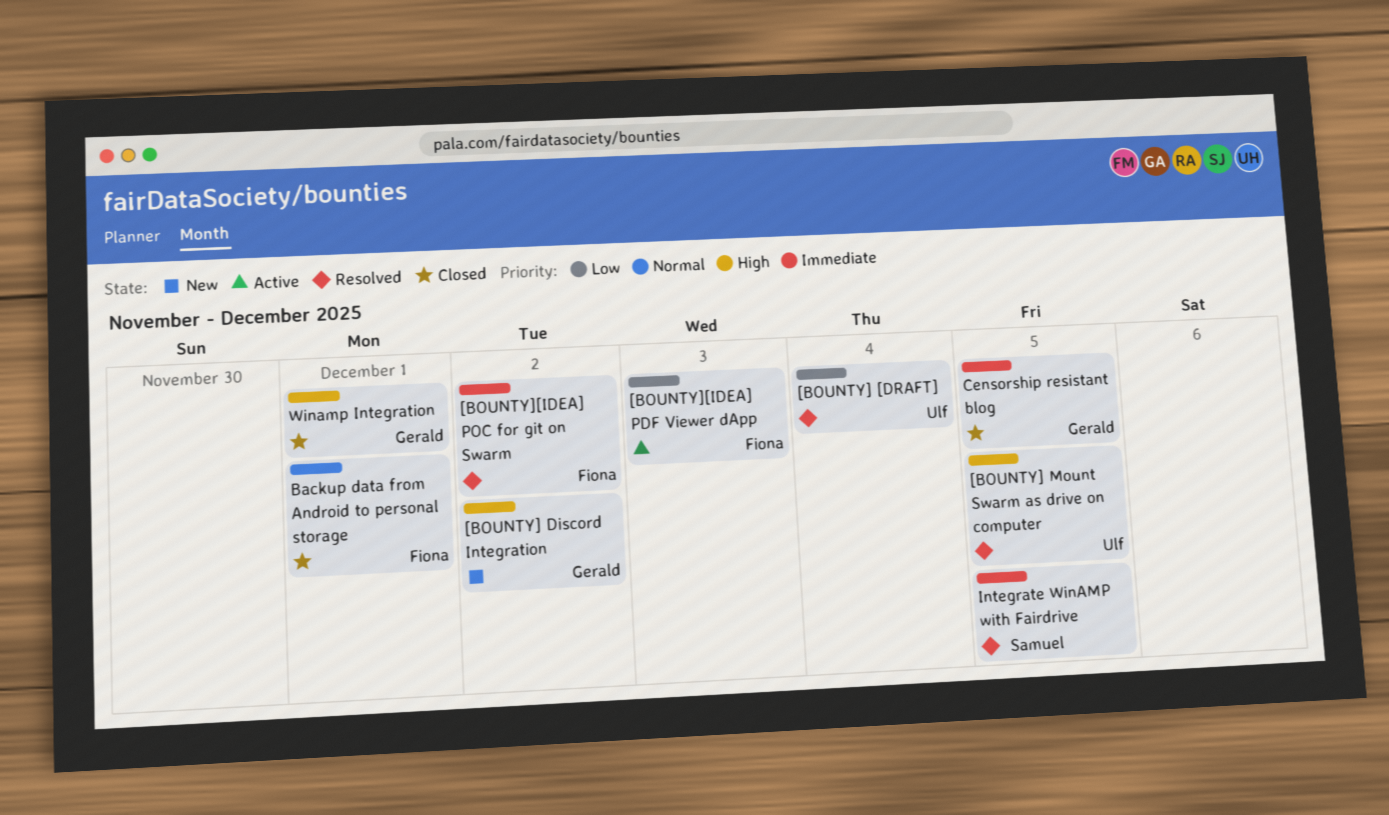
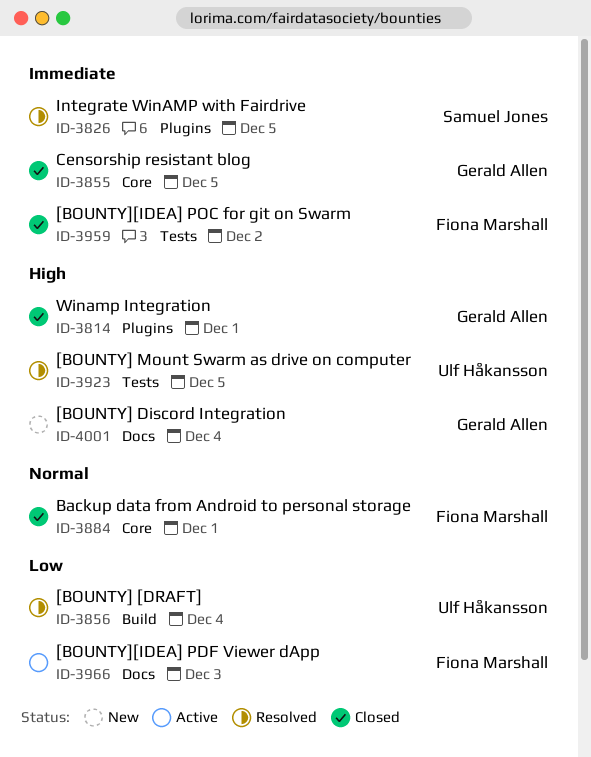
[BOUNTY] Discord Integration, due: Dec 2 -> Dec 4
[BOUNTY][IDEA] POC for git on Swarm, status: Resolved -> Closed

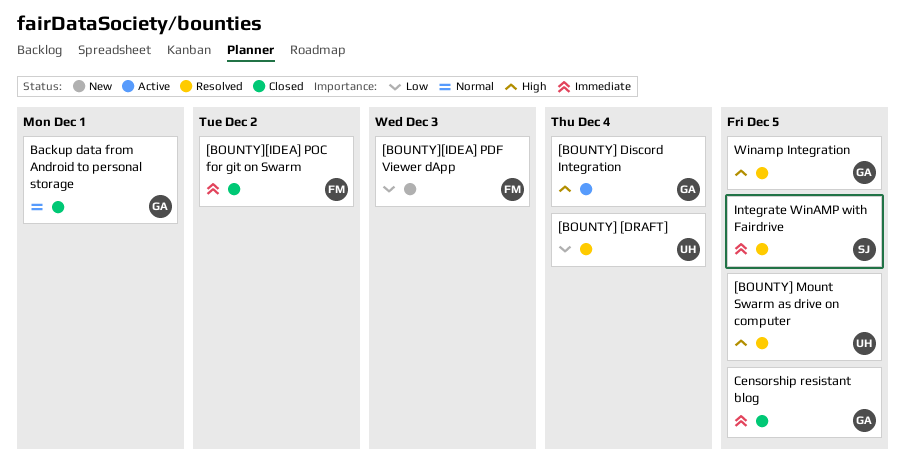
[BOUNTY] Discord Integration, status: New -> Active
[BOUNTY][IDEA] PDF Viewer dApp, status: Active -> New
Backup data from Android to personal storage, owner: Fiona Marshall -> Gerald Allen
Winamp Integration, status: Closed -> Resolved
Winamp Integration, due: Dec 1 -> Dec 5

